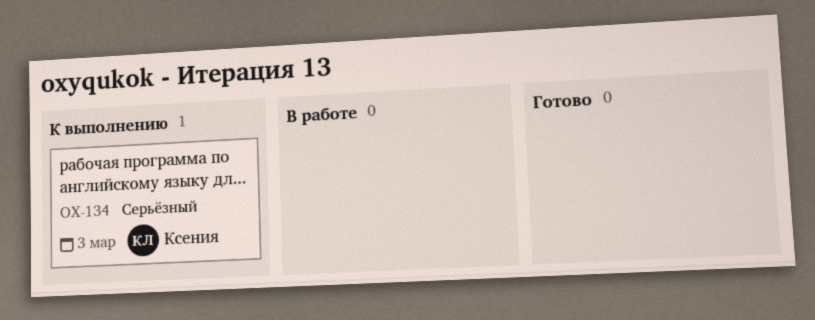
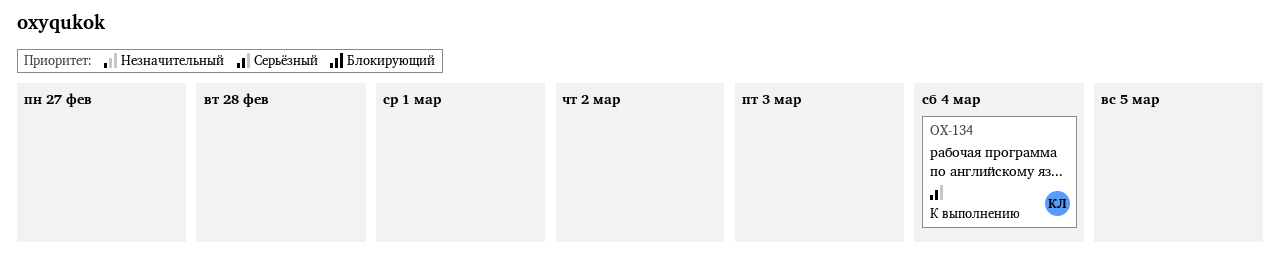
OX-134, due: Mar 3 -> Mar 4

